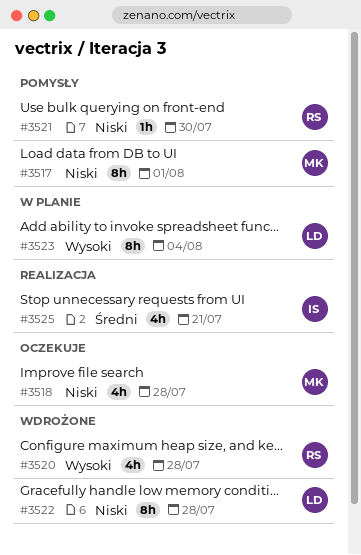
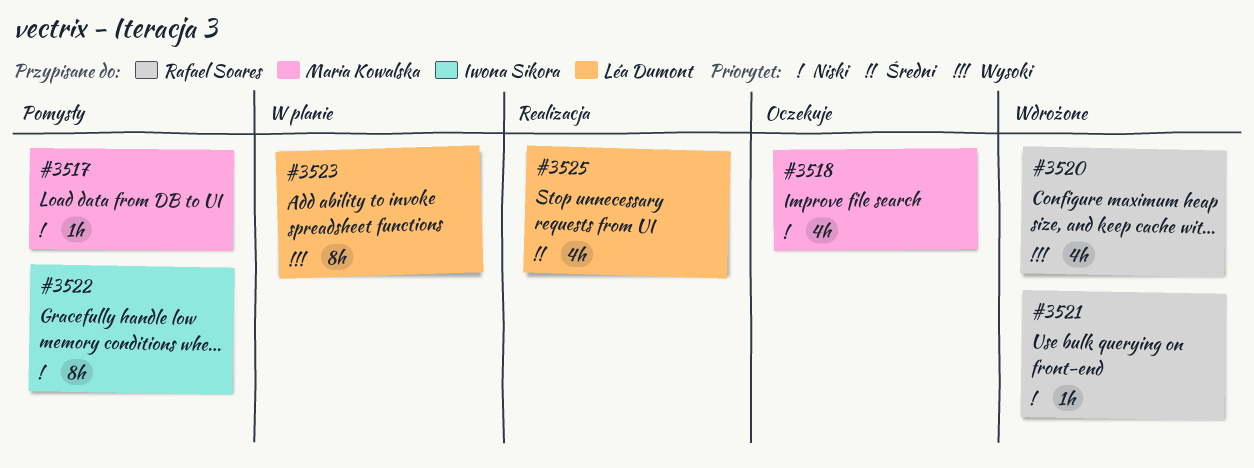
#3517, estimate: 8h -> 1h
#3521, status: Pomysły -> Wdrożone
#3522, status: Wdrożone -> Pomysły
#3522, owner: Léa Dumont -> Iwona Sikora
#3525, owner: Iwona Sikora -> Léa Dumont

